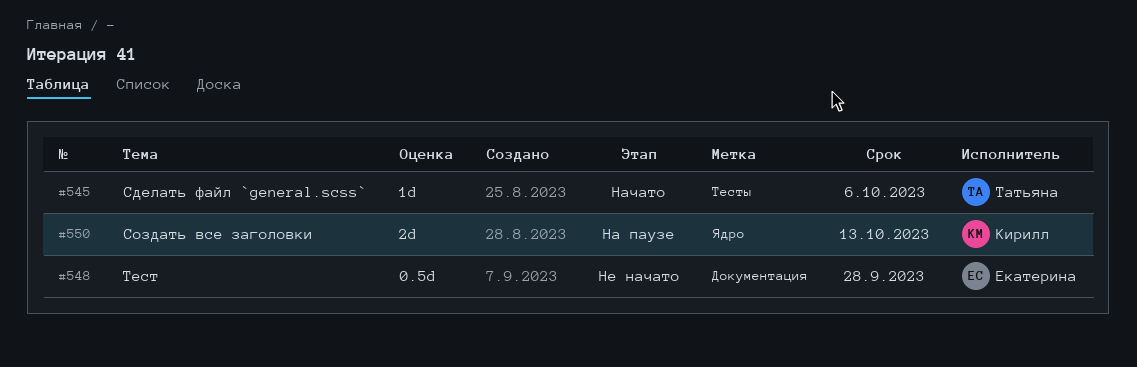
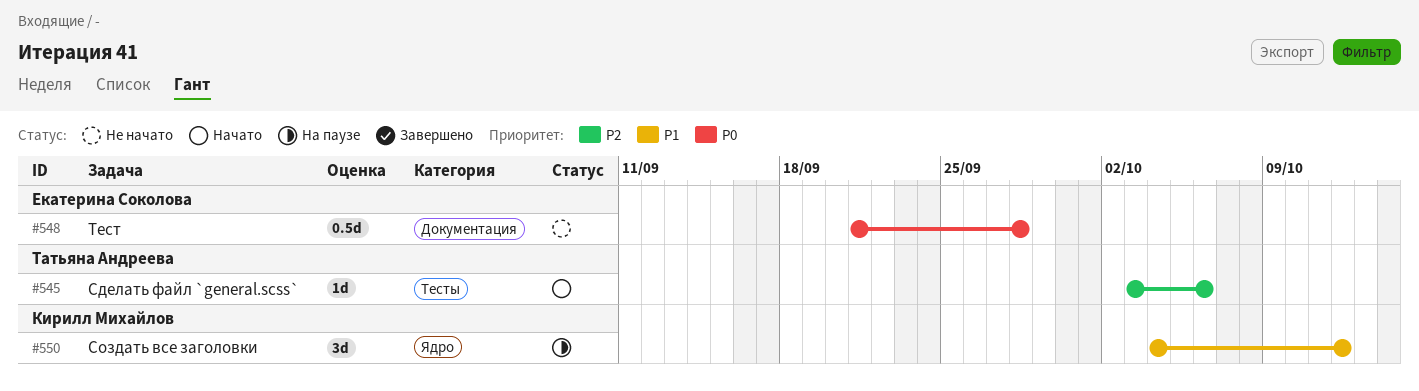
#550, estimate: 2d -> 3d
#550, due: Oct 13 -> Oct 12

